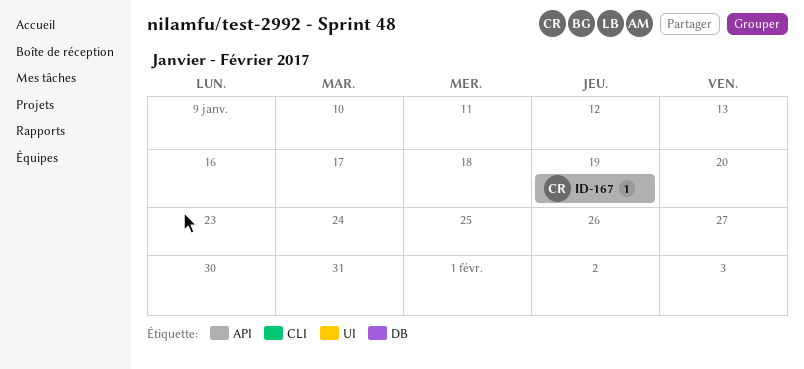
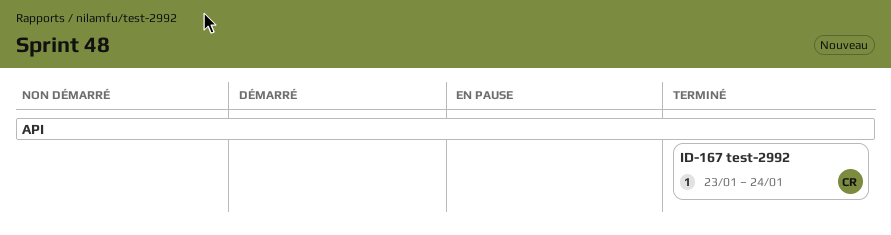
ID-167, start: Jan 19 -> Jan 23
ID-167, due: Jan 19 -> Jan 24

